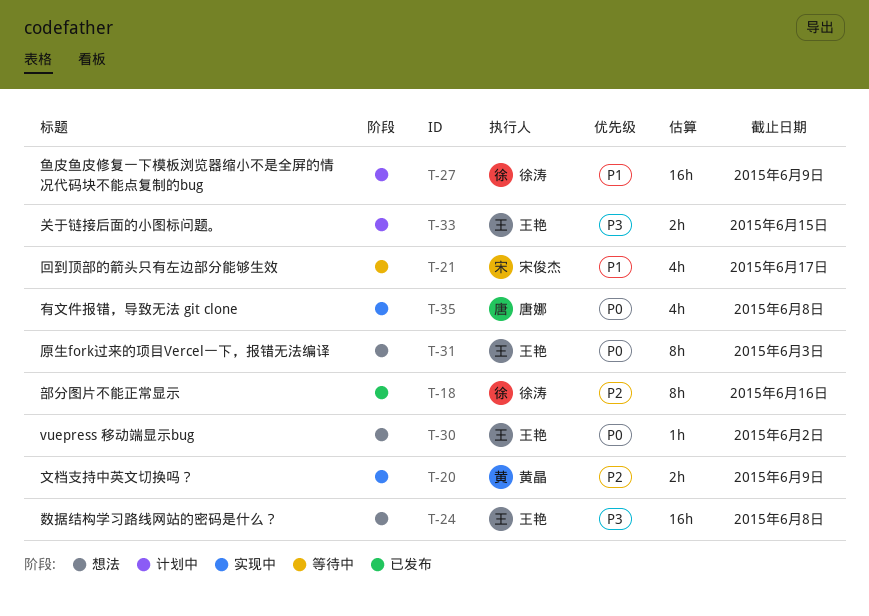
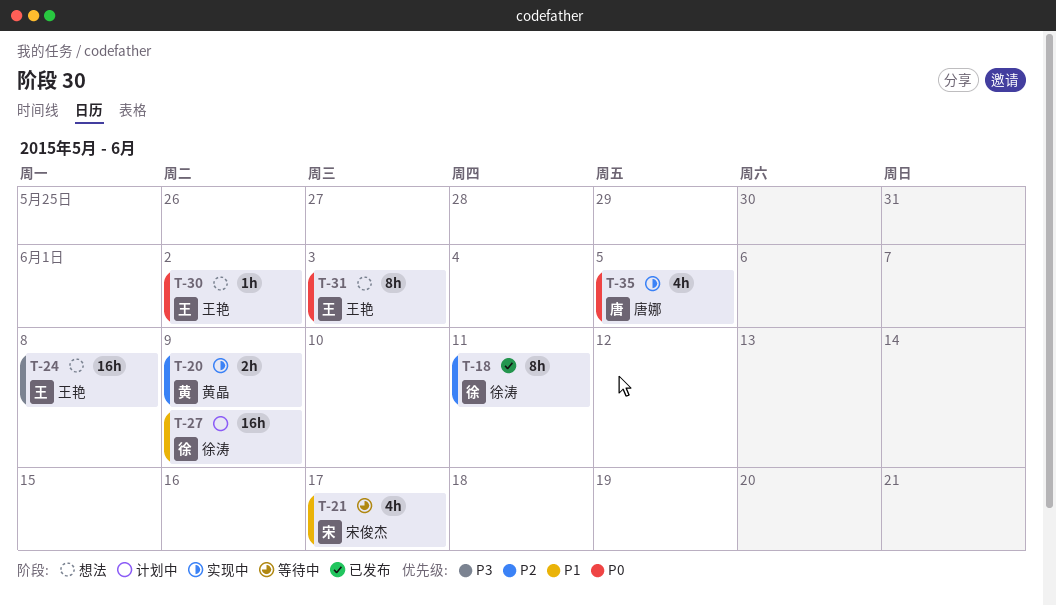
T-18, due: Jun 16 -> Jun 11
T-33: present -> none
T-35, due: Jun 8 -> Jun 5

